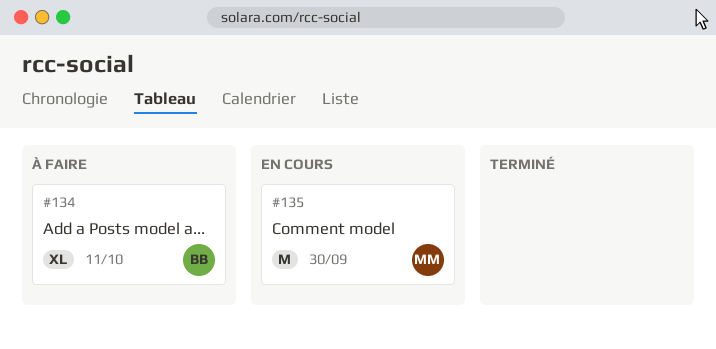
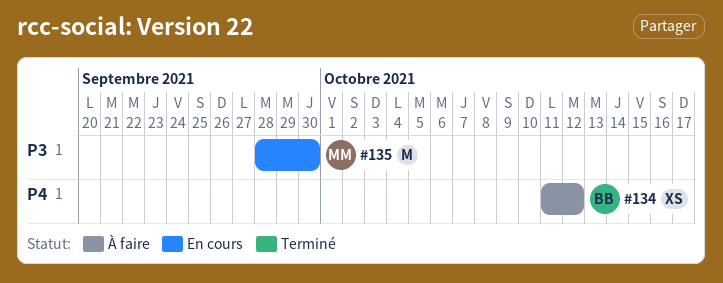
#134, estimate: XL -> XS
#134, due: Oct 11 -> Oct 12

